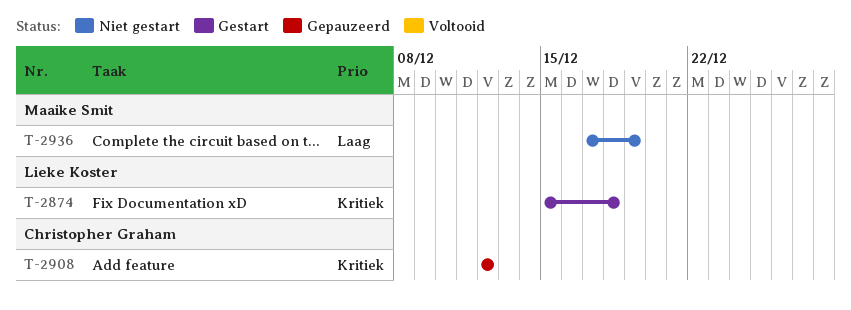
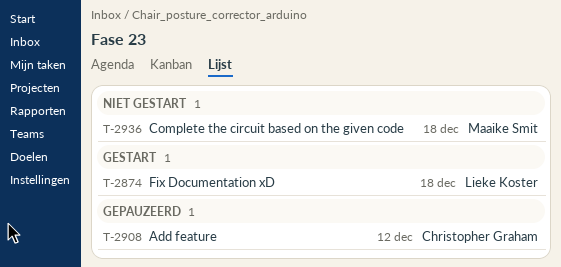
T-2936, due: Dec 19 -> Dec 18

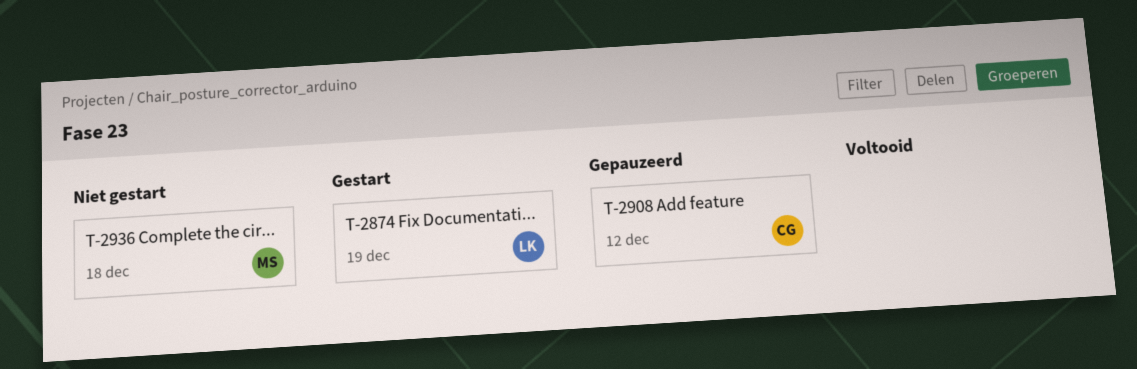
T-2874, due: Dec 18 -> Dec 19

